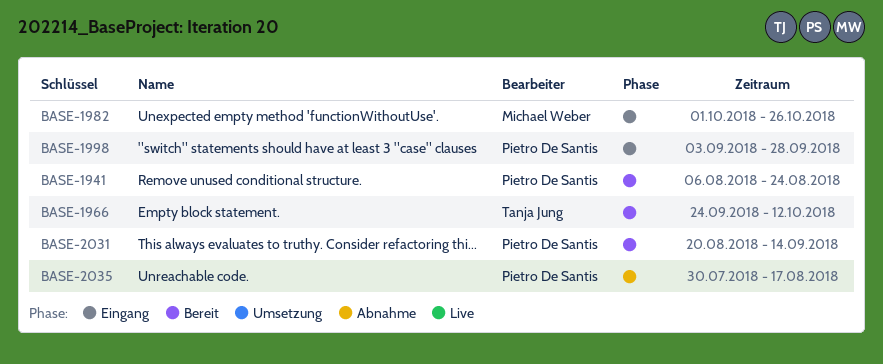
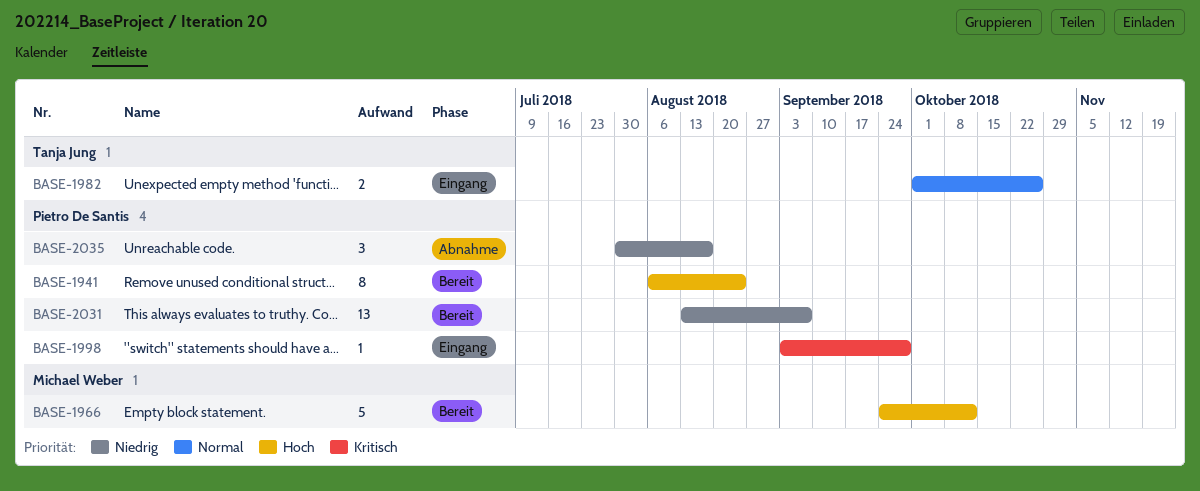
BASE-1966, owner: Tanja Jung -> Michael Weber
BASE-1982, owner: Michael Weber -> Tanja Jung
BASE-2031, start: Aug 20 -> Aug 13
BASE-2031, due: Sep 14 -> Sep 7

